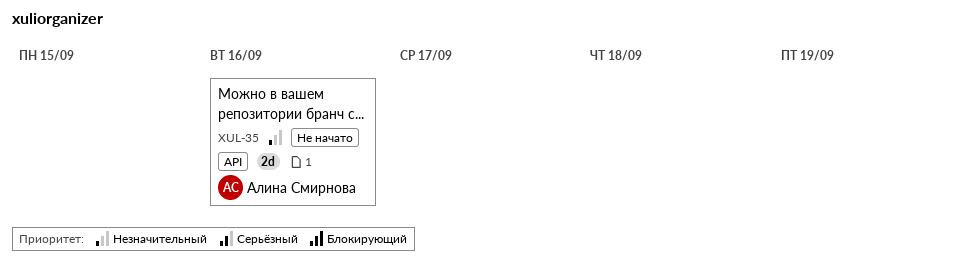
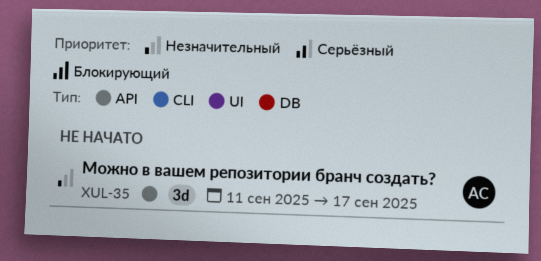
XUL-35, estimate: 2d -> 3d
XUL-35, due: Sep 16 -> Sep 17

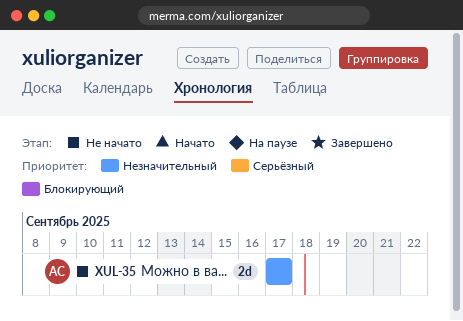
XUL-35, estimate: 3d -> 2d
XUL-35, start: Sep 11 -> Sep 17

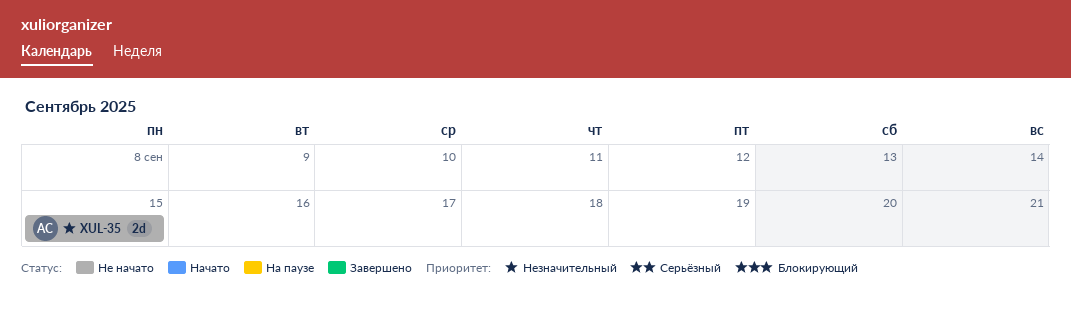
XUL-35, start: Sep 17 -> Sep 15
XUL-35, due: Sep 17 -> Sep 15

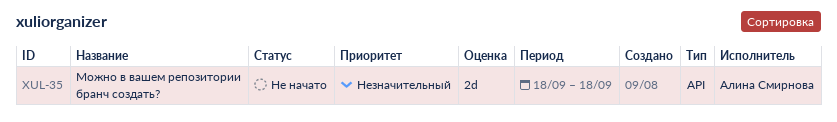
XUL-35, start: Sep 15 -> Sep 18
XUL-35, due: Sep 15 -> Sep 18

